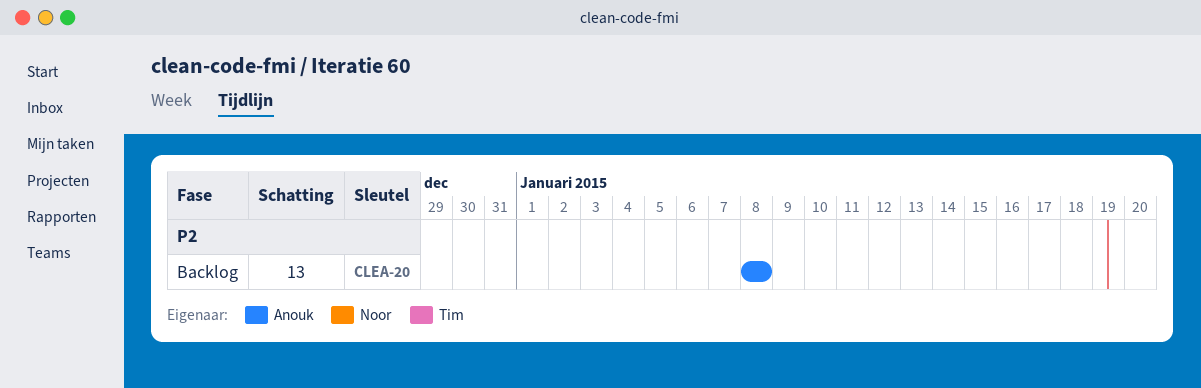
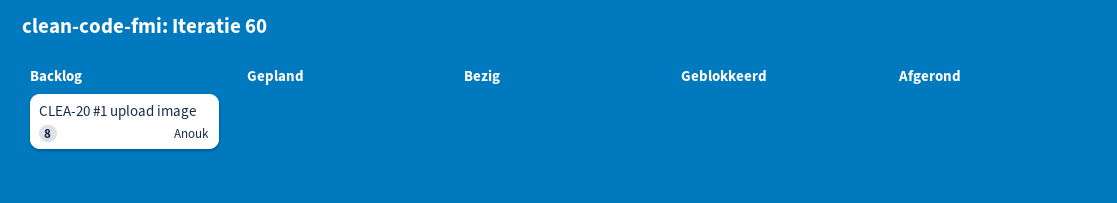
CLEA-20, estimate: 13 -> 8

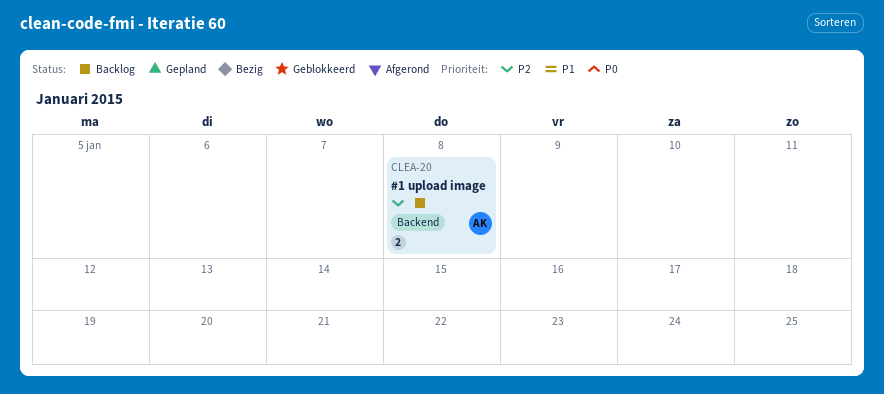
CLEA-20, estimate: 8 -> 2

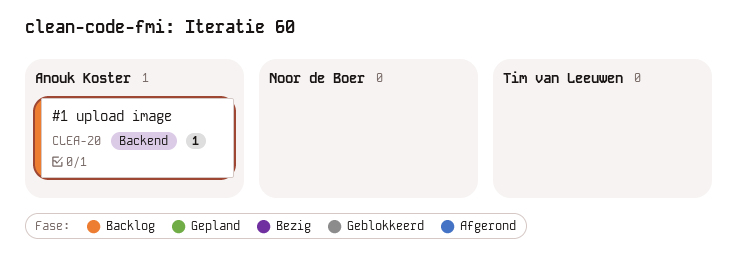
CLEA-20, estimate: 2 -> 1

